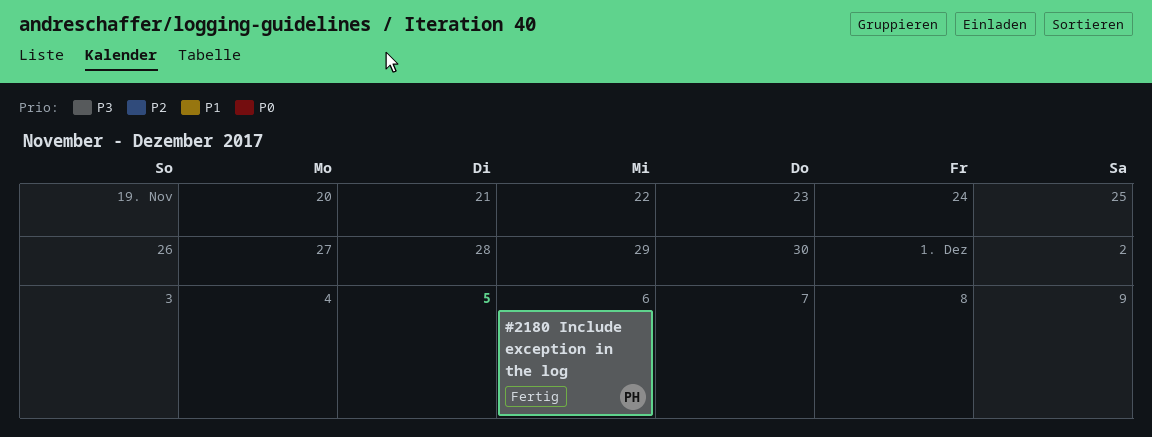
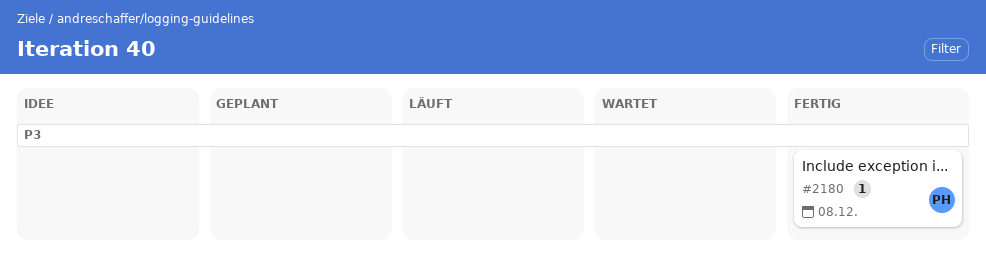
#2180, due: Dec 6 -> Dec 8

